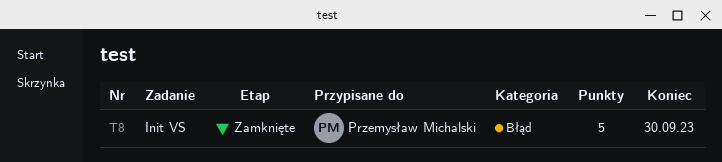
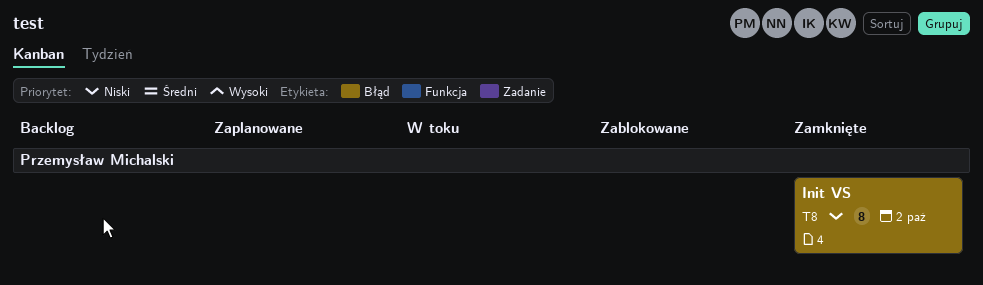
T8, estimate: 5 -> 8
T8, due: Sep 30 -> Oct 2

